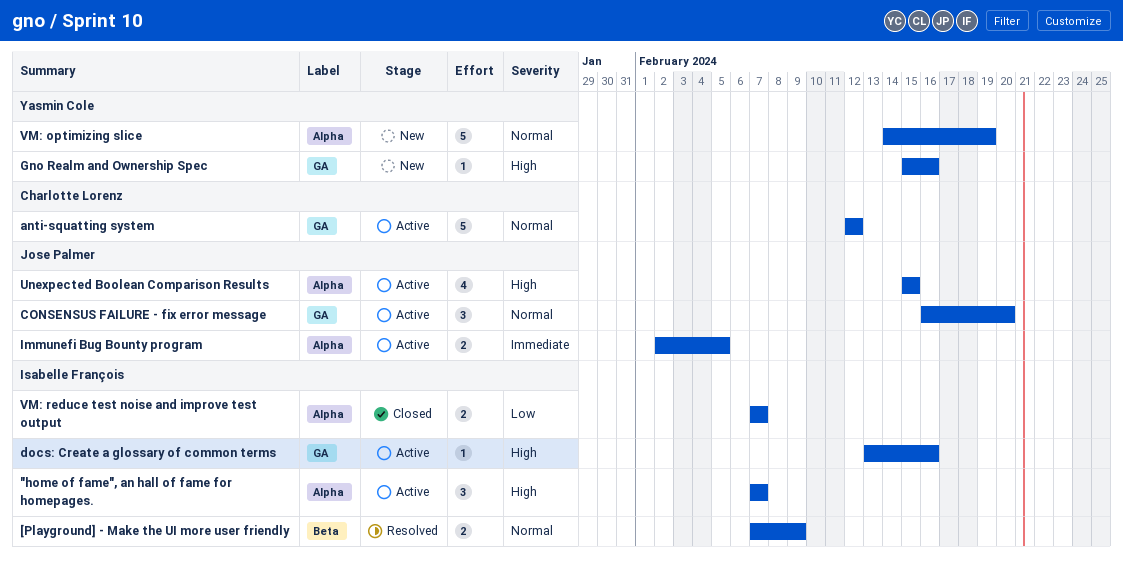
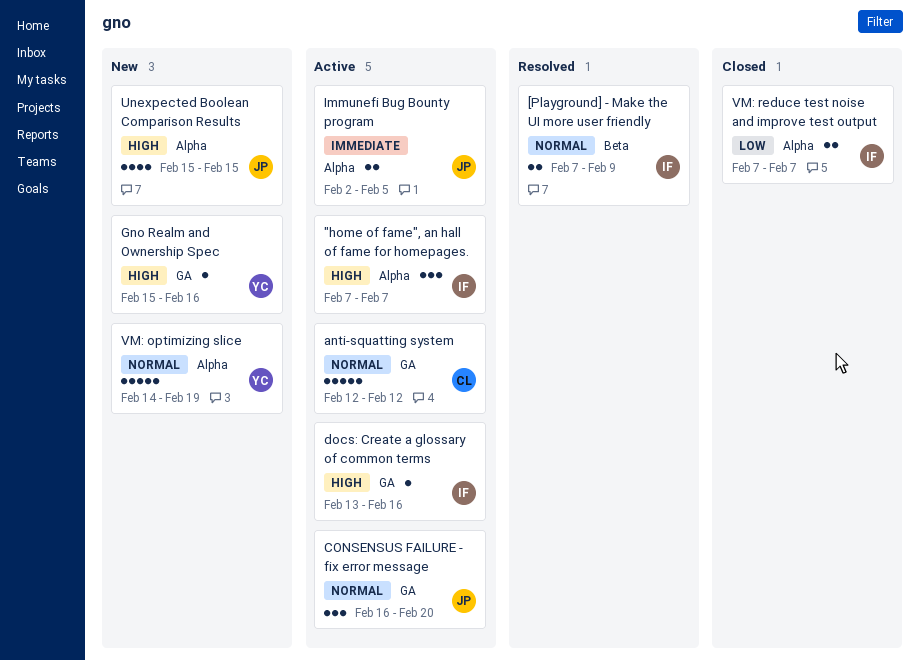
Unexpected Boolean Comparison Results, status: Active -> New

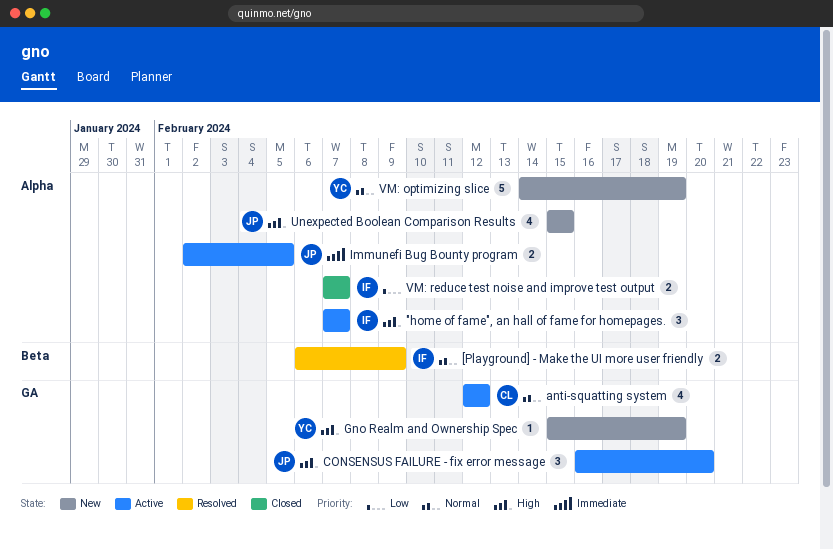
[Playground] - Make the UI more user friendly, start: Feb 7 -> Feb 6
anti-squatting system, estimate: 5 -> 4
CONSENSUS FAILURE - fix error message, priority: Normal -> High
docs: Create a glossary of common terms: present -> none
Gno Realm and Ownership Spec, due: Feb 16 -> Feb 19

